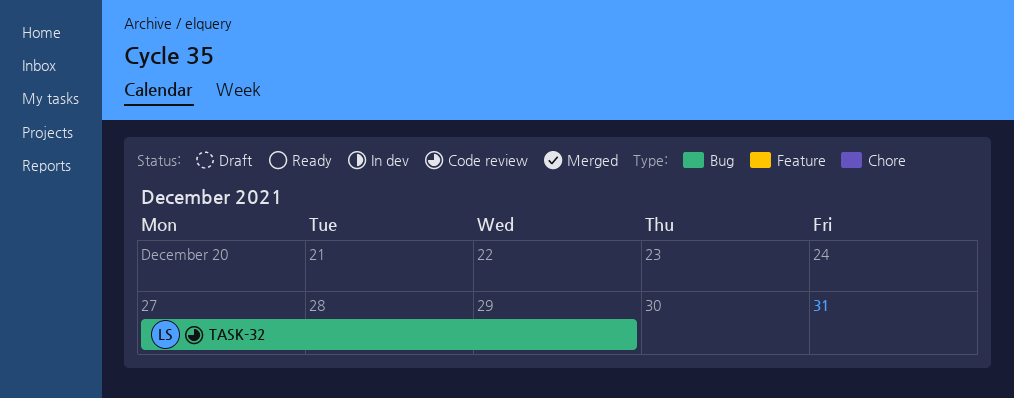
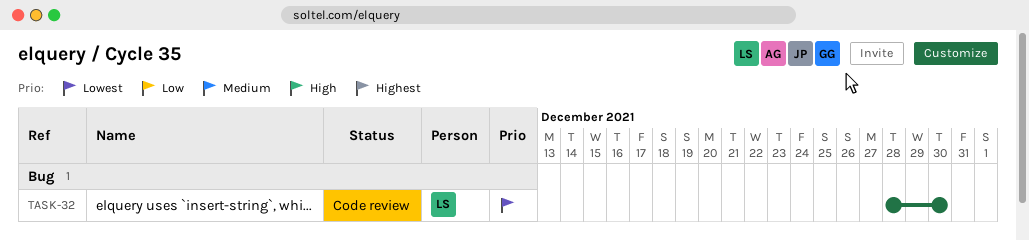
TASK-32, start: Dec 27 -> Dec 28
TASK-32, due: Dec 29 -> Dec 30

